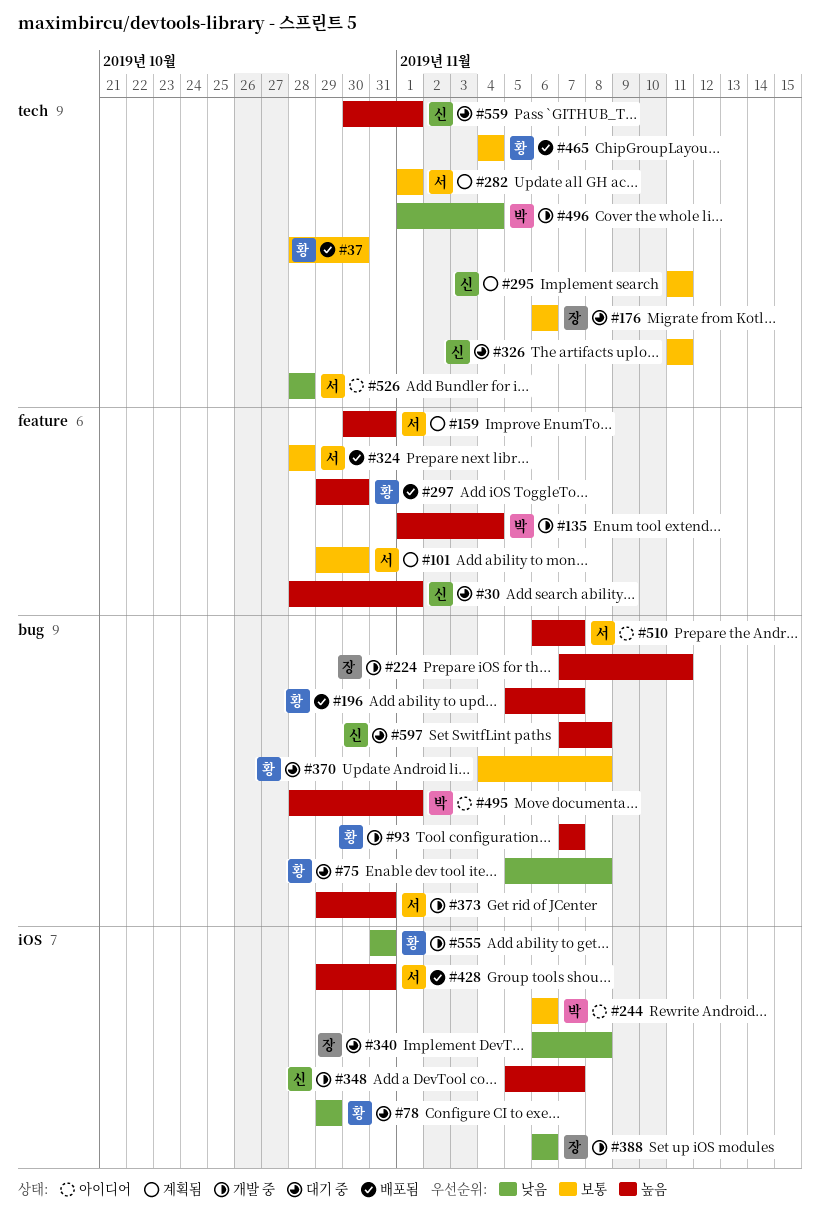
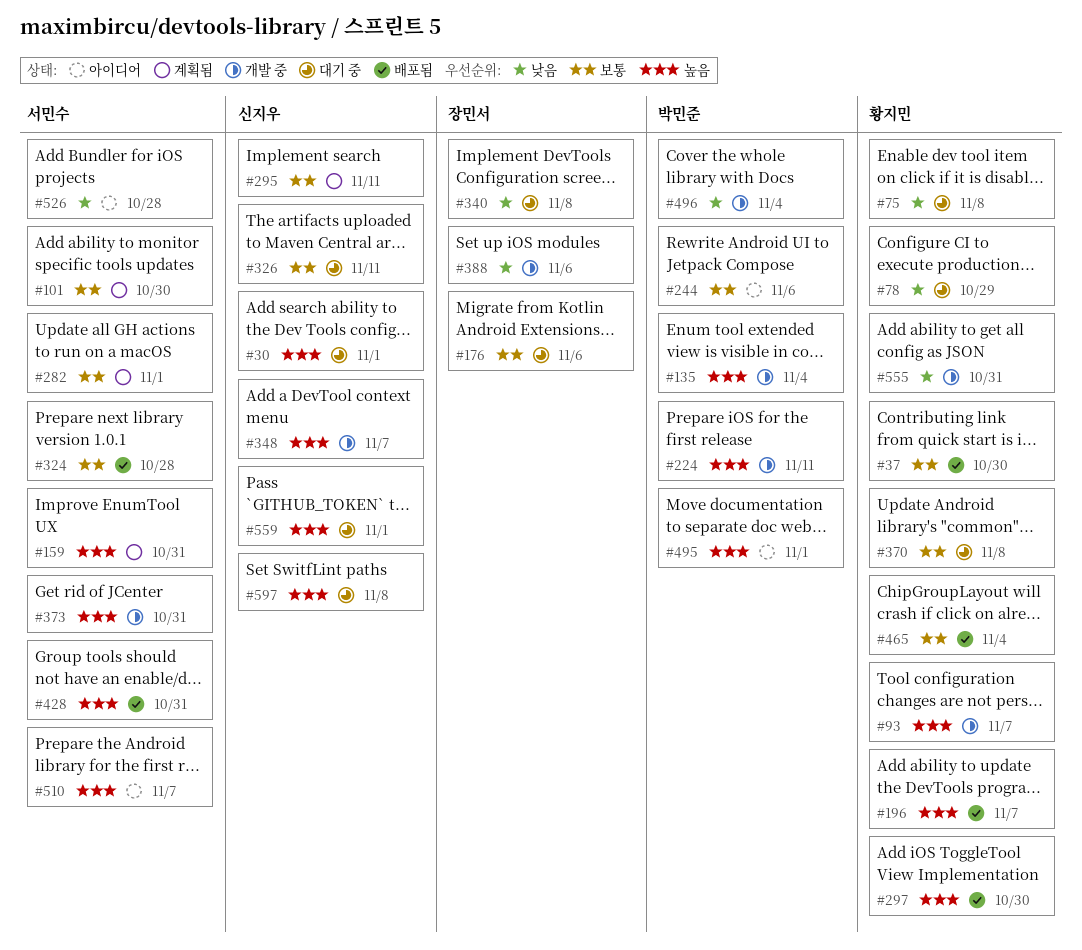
#224, owner: 장민서 -> 박민준

